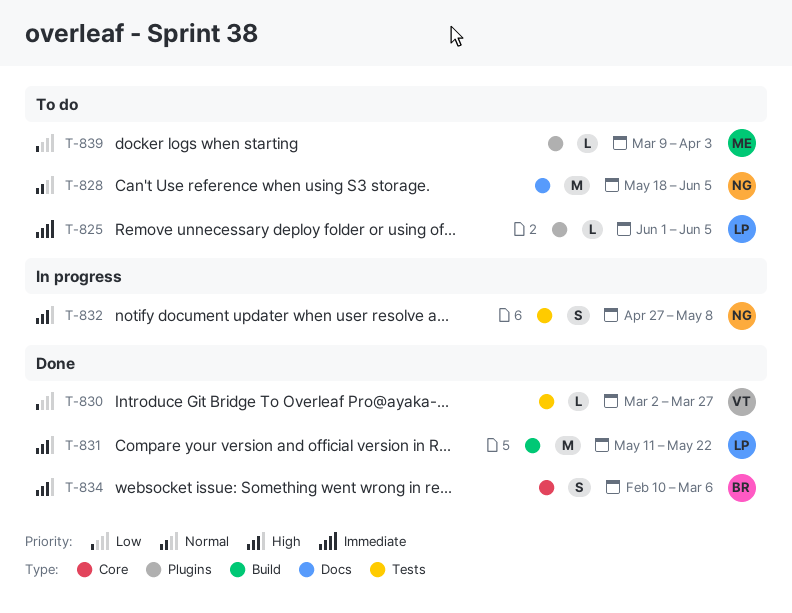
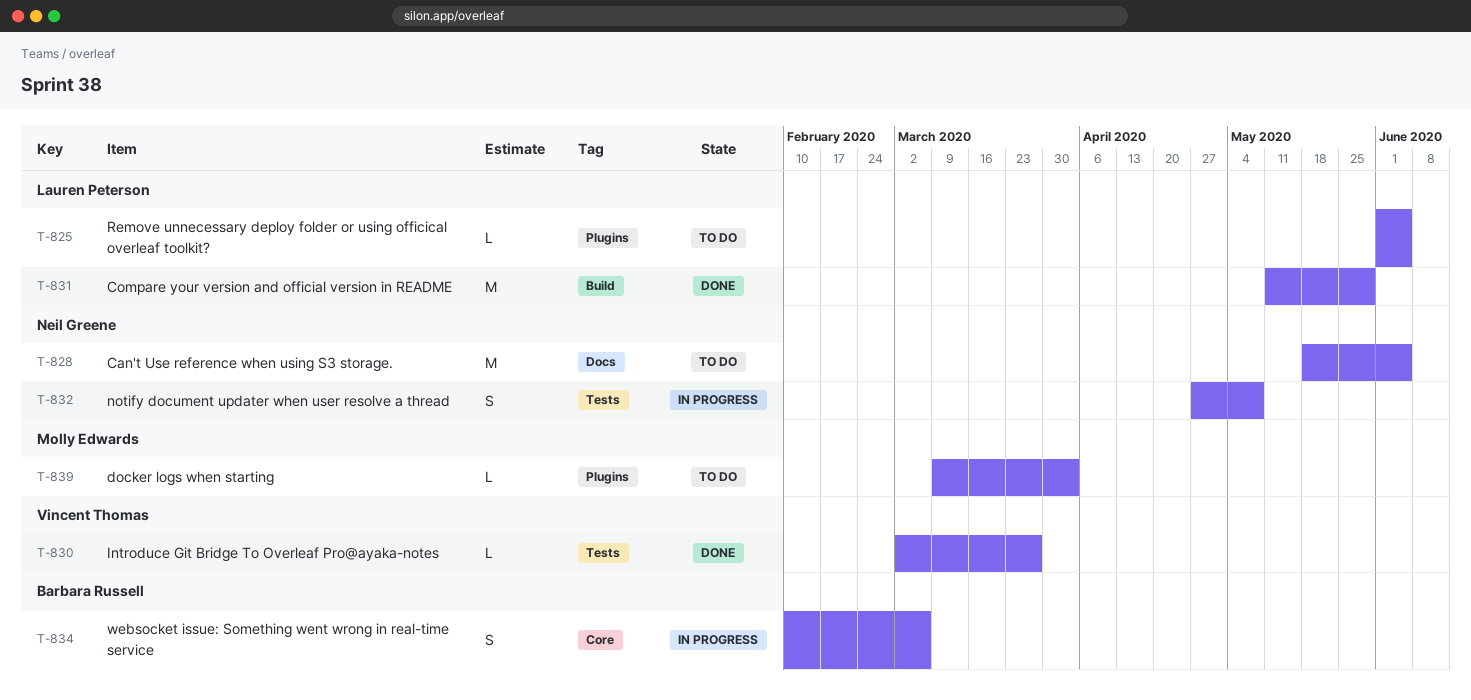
T-831, due: May 22 -> May 29
T-834, status: Done -> In progress

